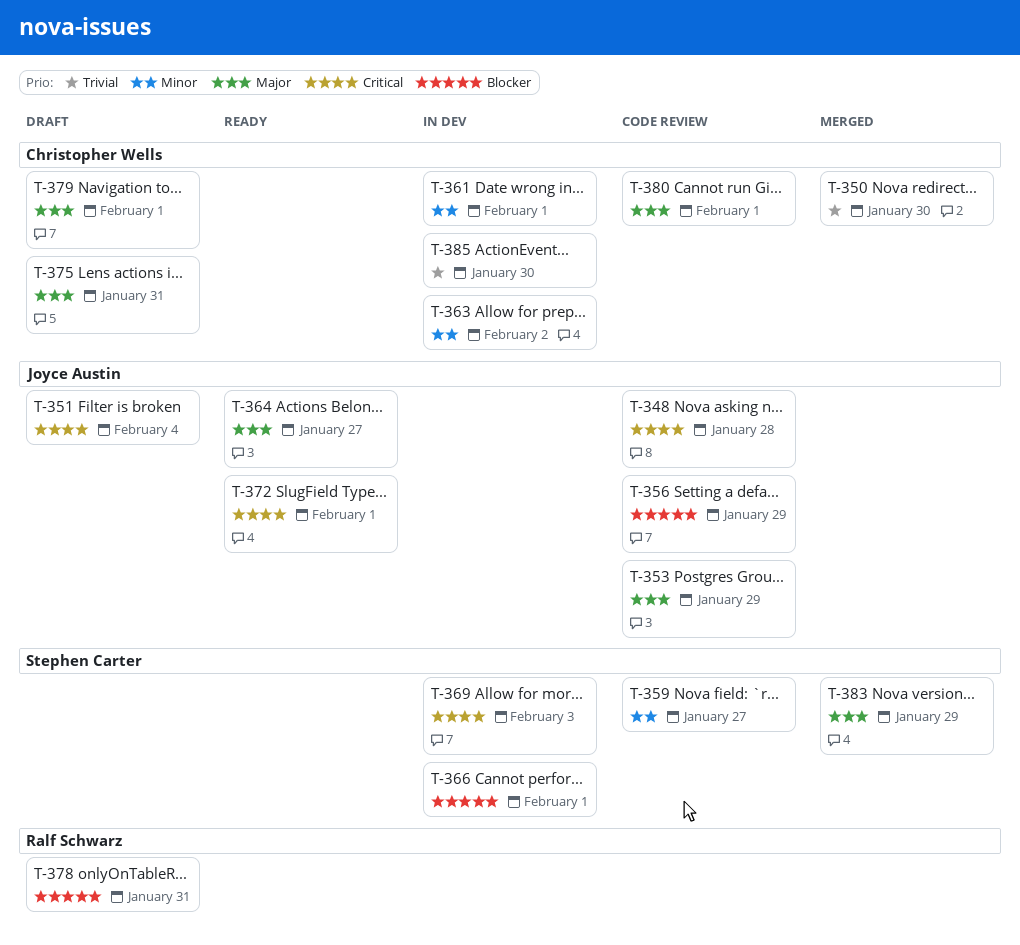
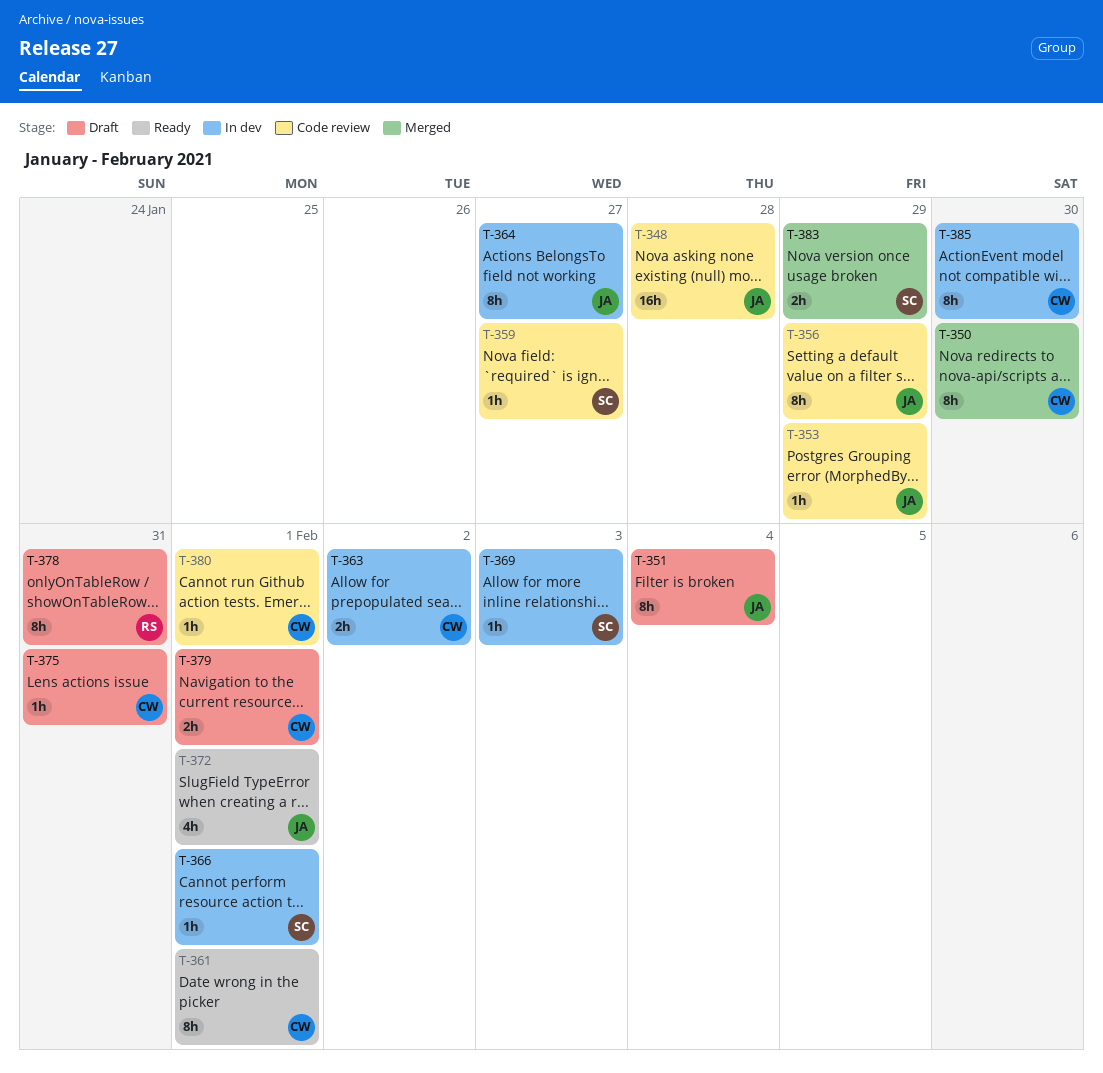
T-361, status: In dev -> Ready
T-364, status: Ready -> In dev

